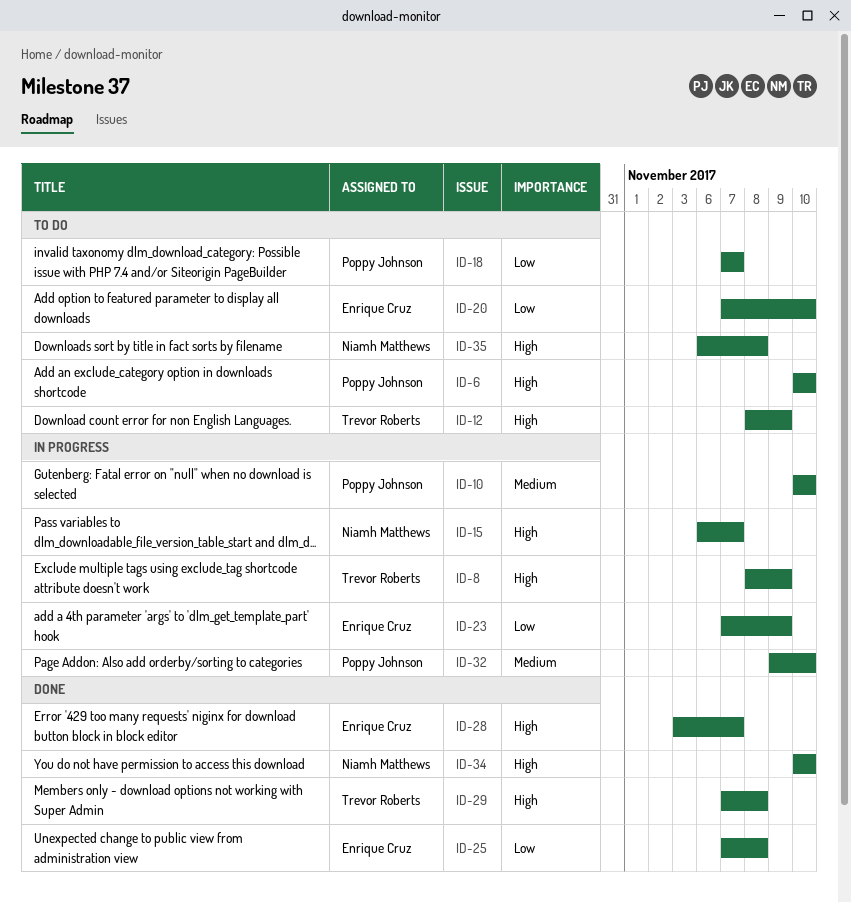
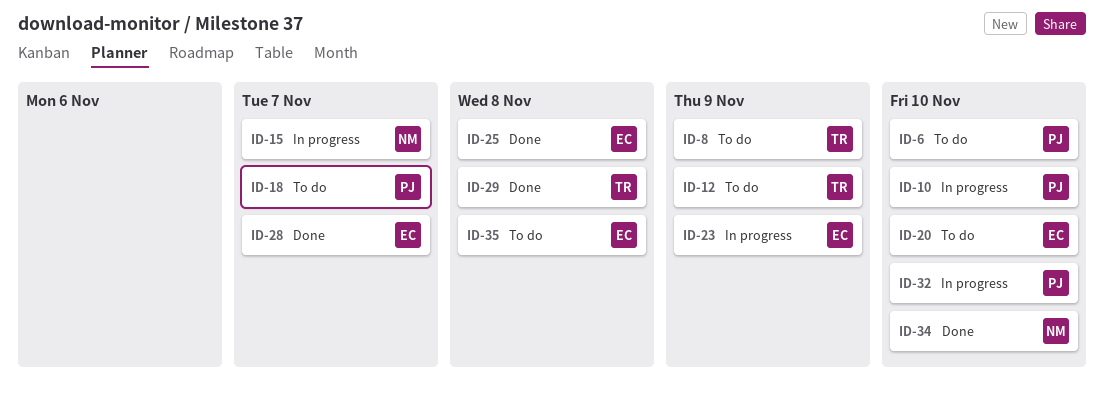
ID-8, status: In progress -> To do
ID-35, owner: Niamh Matthews -> Enrique Cruz

